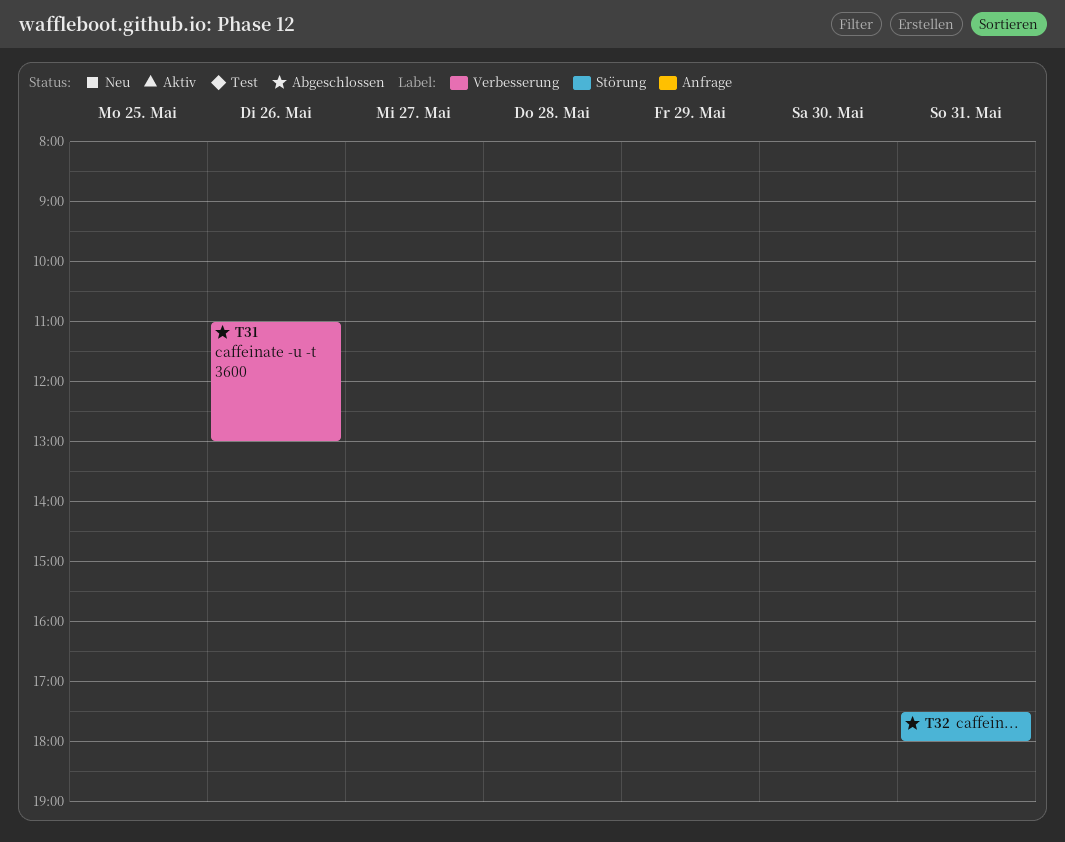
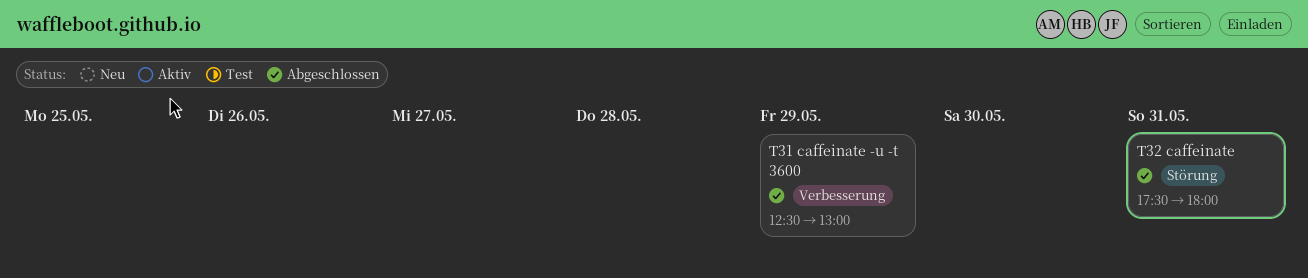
T31, day: May 26 -> May 29
T31, begins: 11:00 -> 12:30

